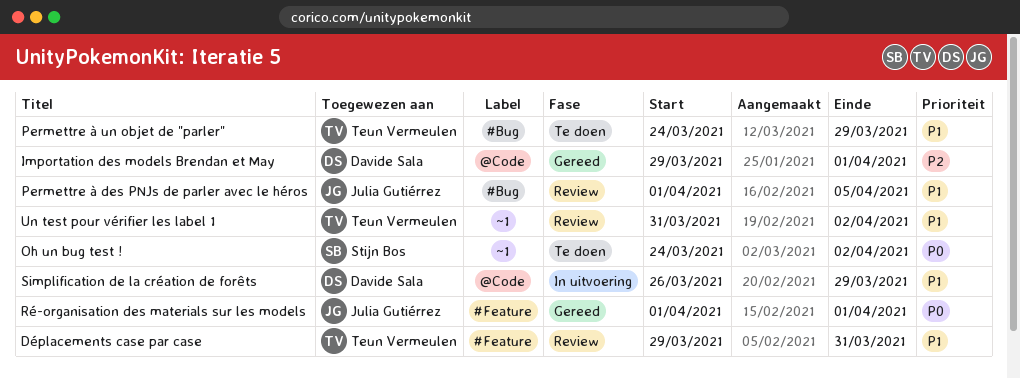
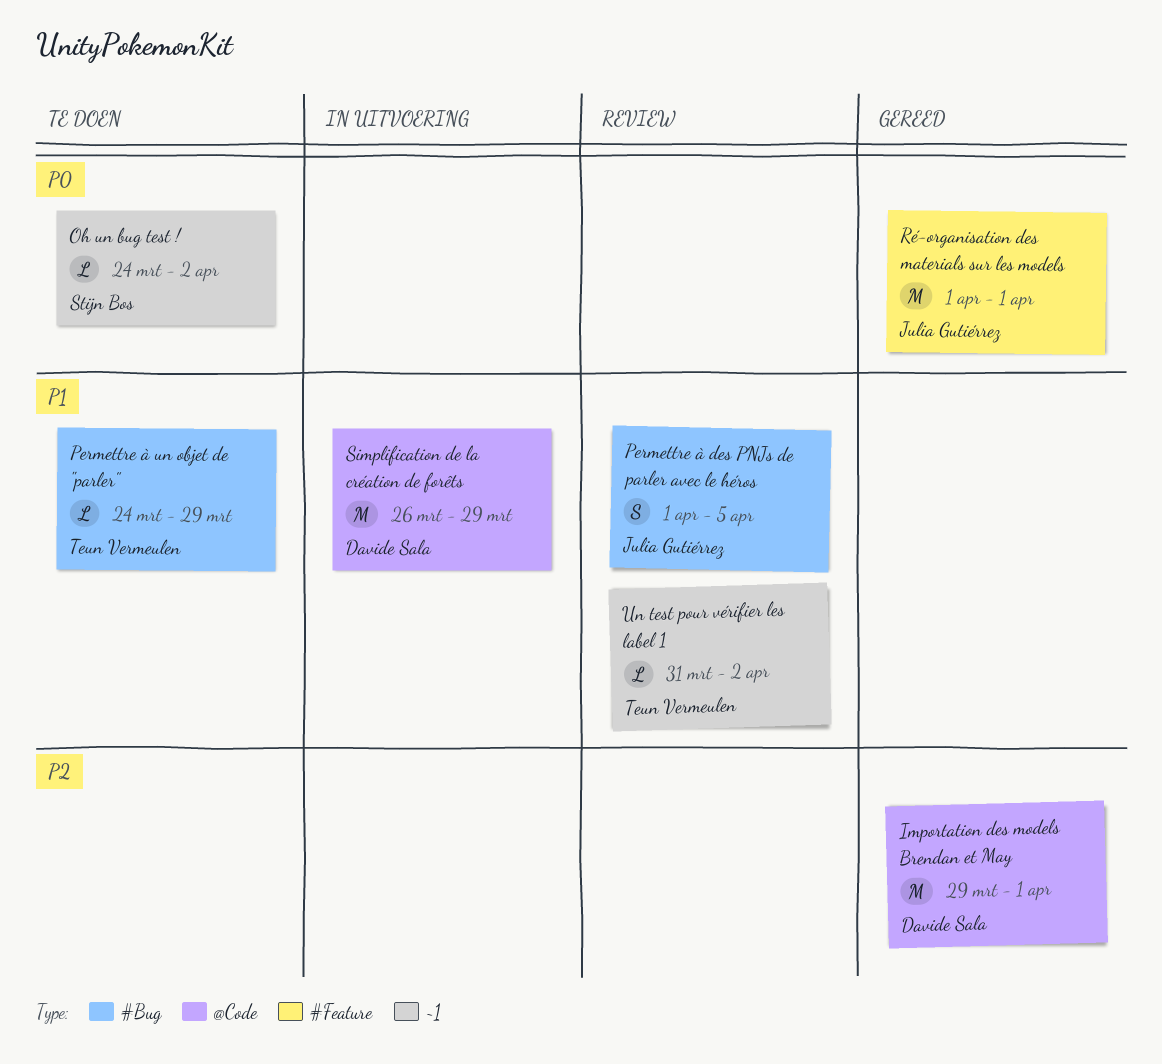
Déplacements case par case: present -> none

